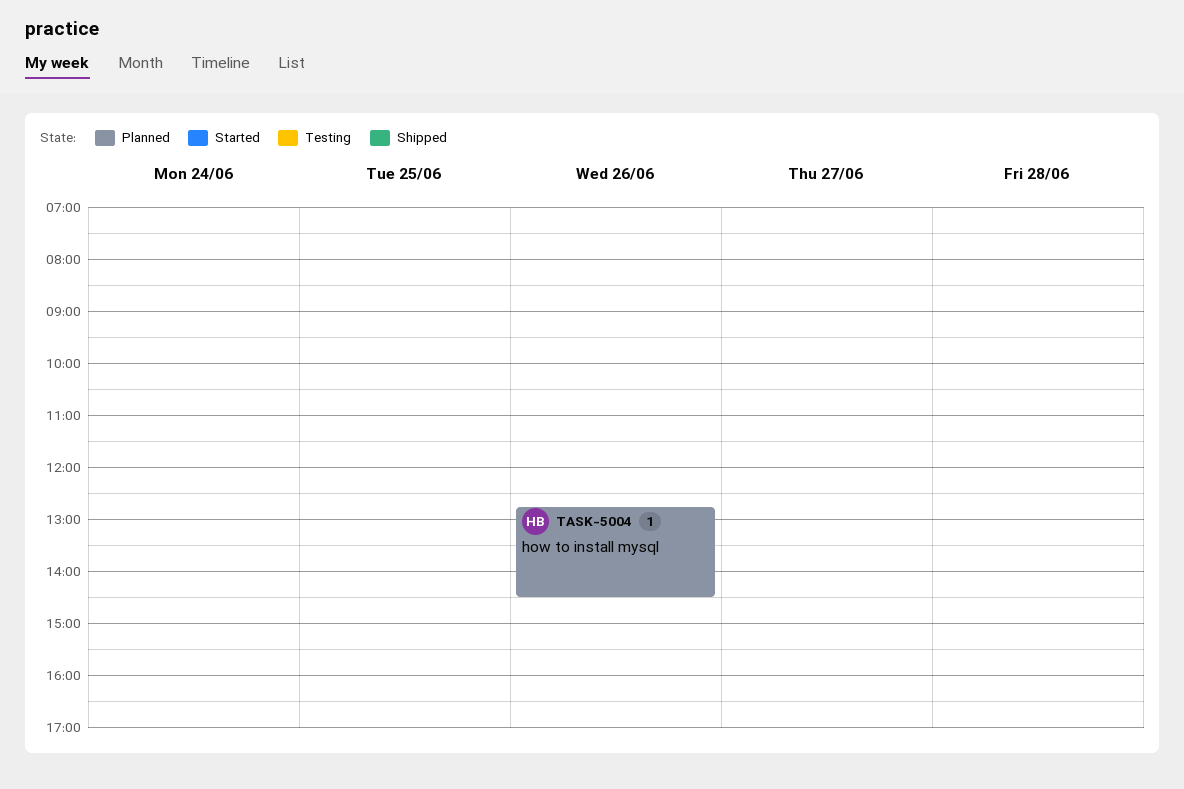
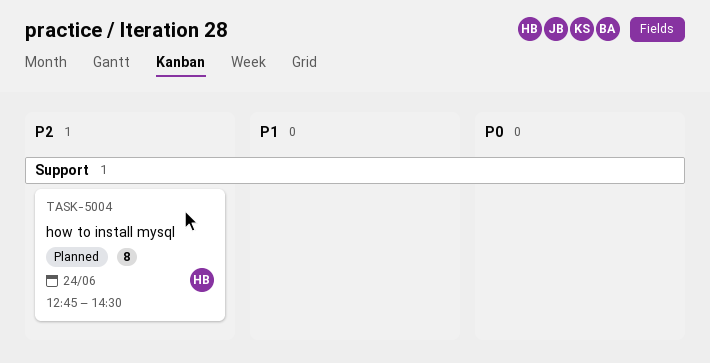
TASK-5004, estimate: 1 -> 8
TASK-5004, day: Jun 26 -> Jun 24

